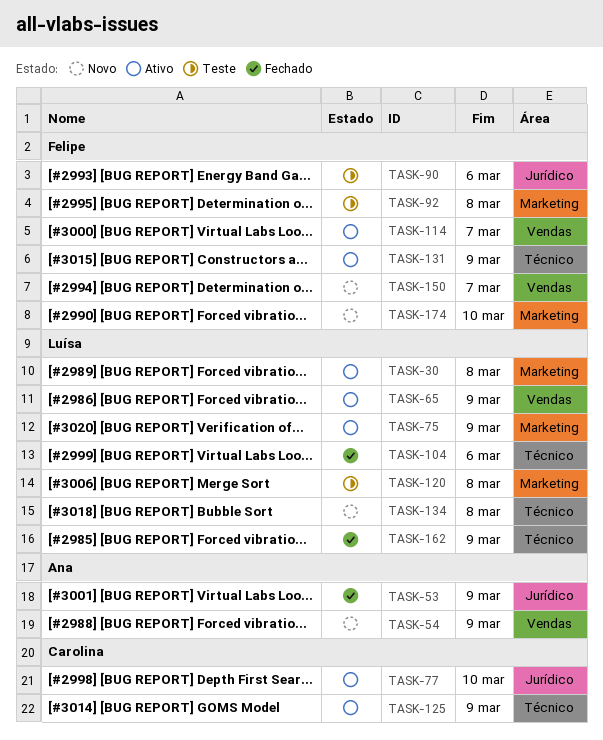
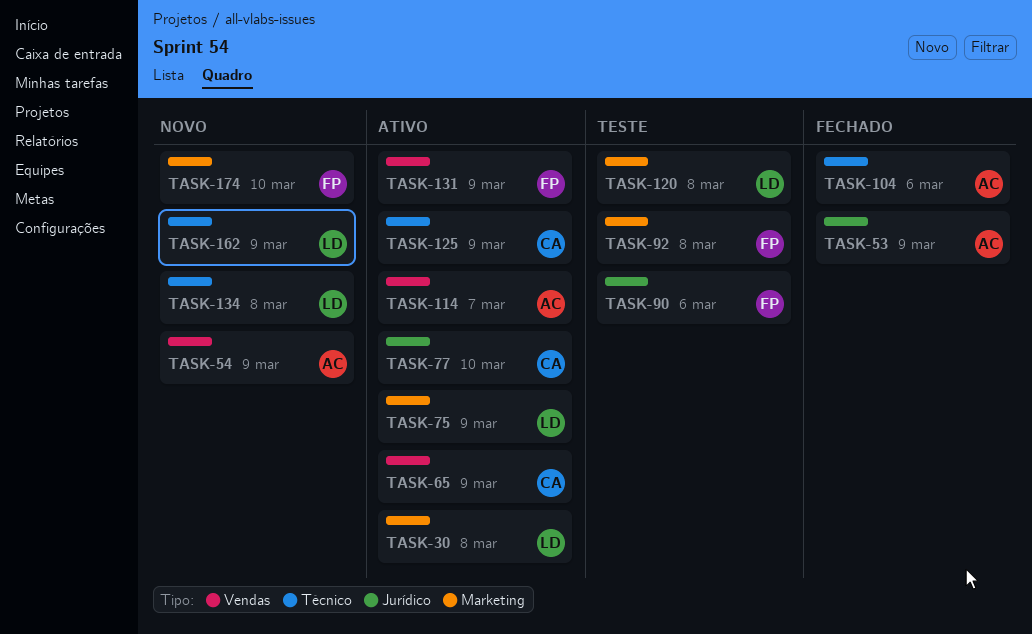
TASK-65, owner: Luísa -> Carolina
TASK-104, owner: Luísa -> Ana
TASK-114, owner: Felipe -> Ana
TASK-131, label: Técnico -> Vendas
TASK-150: present -> none
TASK-162, status: Fechado -> Novo

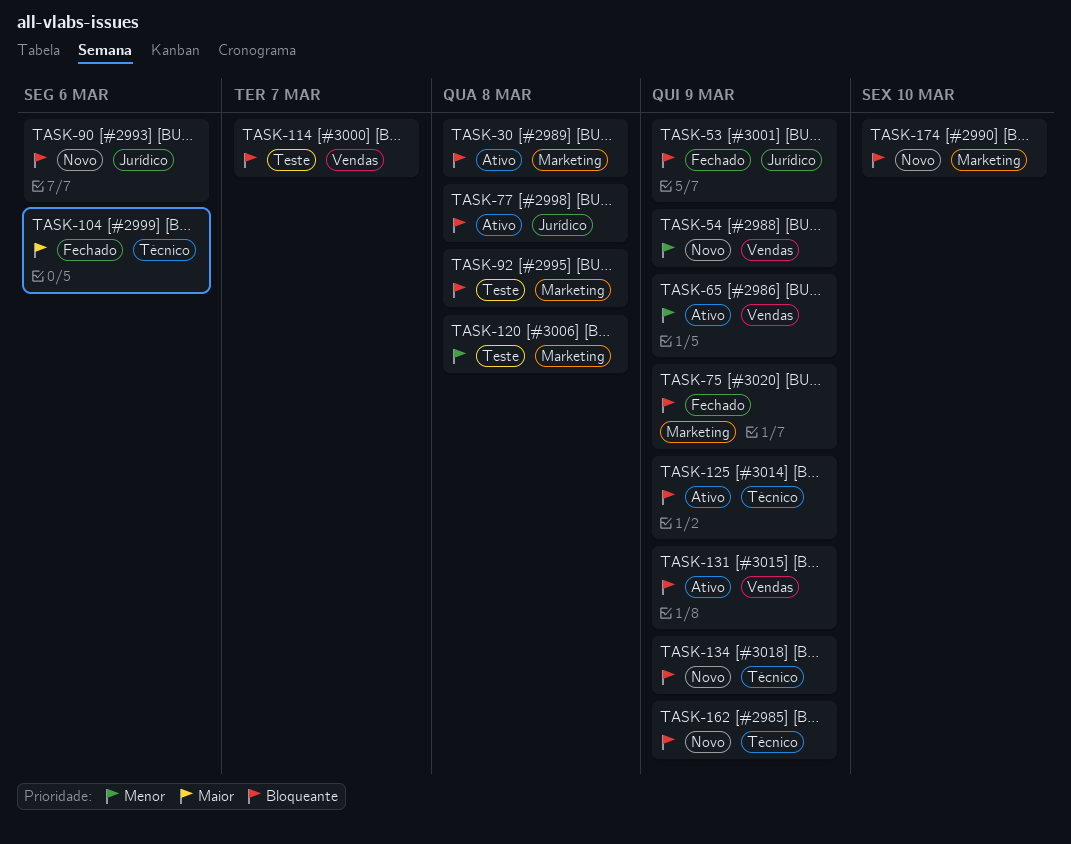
TASK-75, status: Ativo -> Fechado
TASK-77, due: Mar 10 -> Mar 8
TASK-90, status: Teste -> Novo
TASK-114, status: Ativo -> Teste
TASK-134, due: Mar 8 -> Mar 9

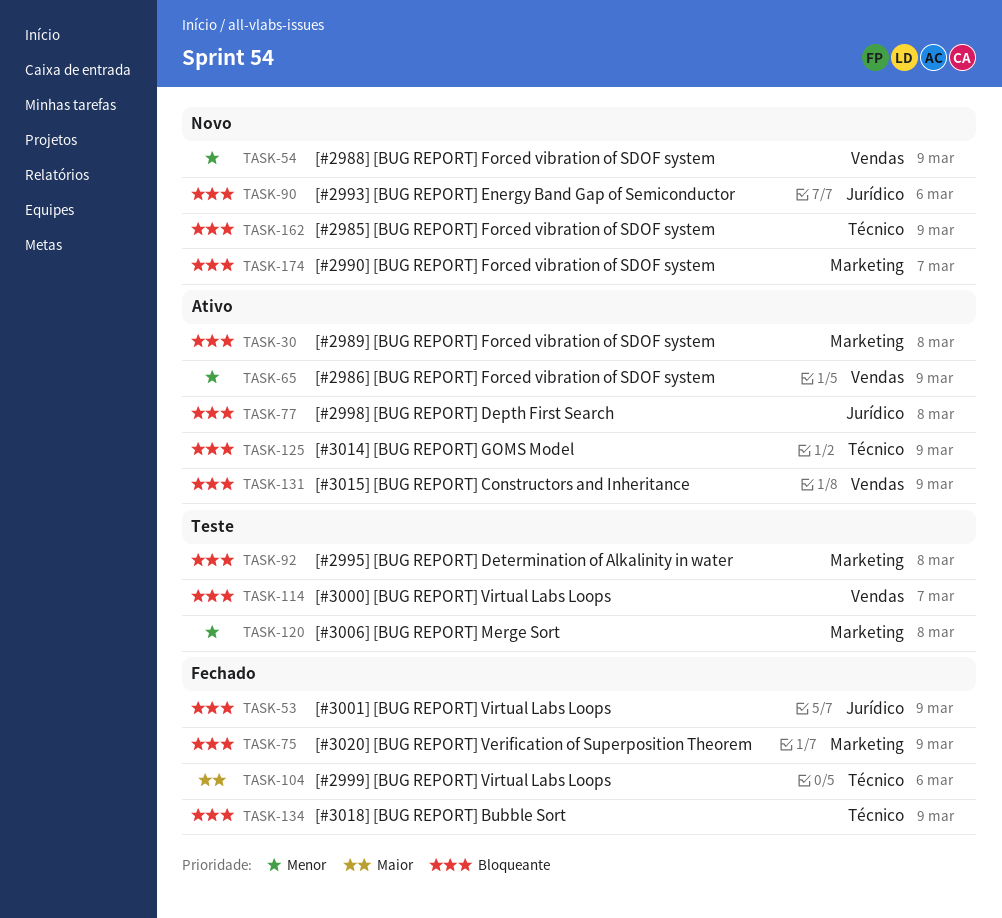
TASK-134, status: Novo -> Fechado
TASK-174, due: Mar 10 -> Mar 7

